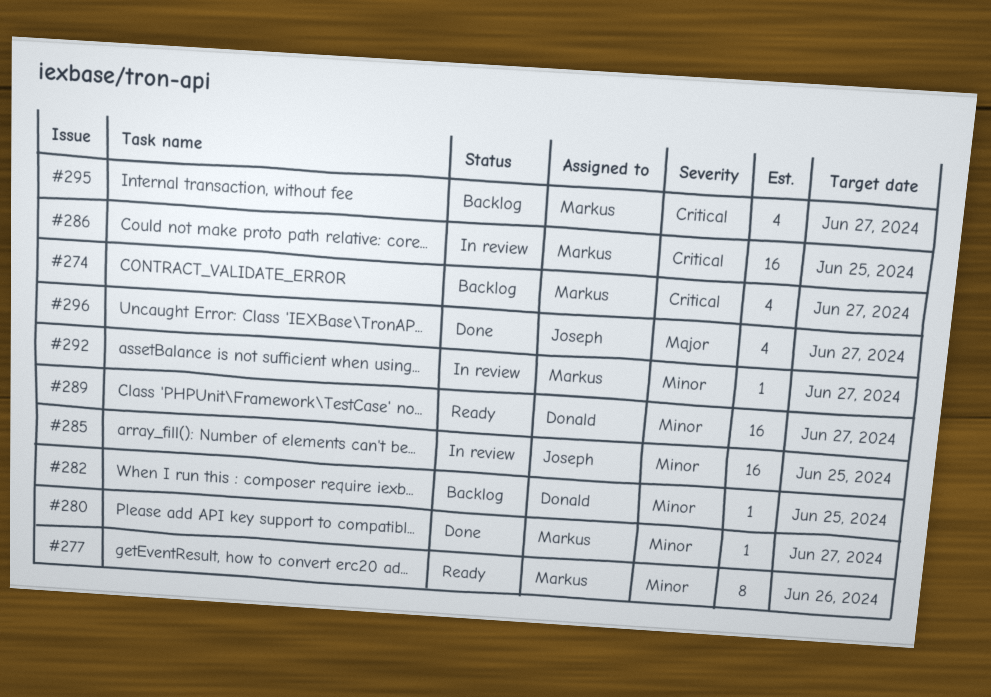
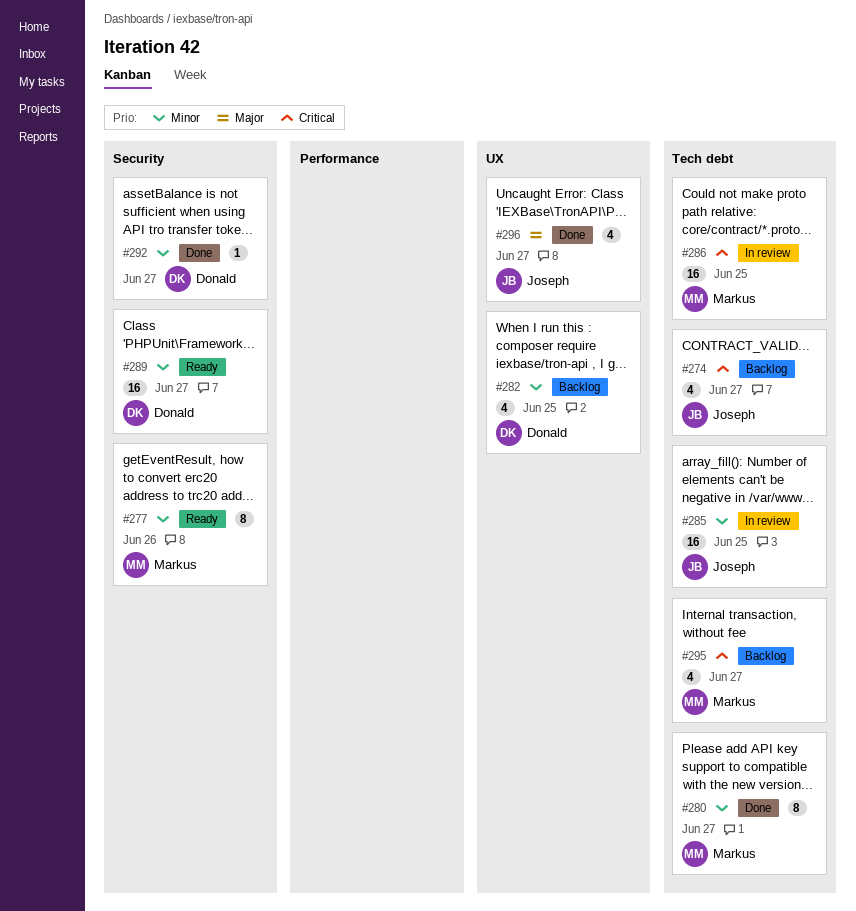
#274, owner: Markus -> Joseph
#280, estimate: 1 -> 8
#282, estimate: 1 -> 4
#292, status: In review -> Done
#292, owner: Markus -> Donald

